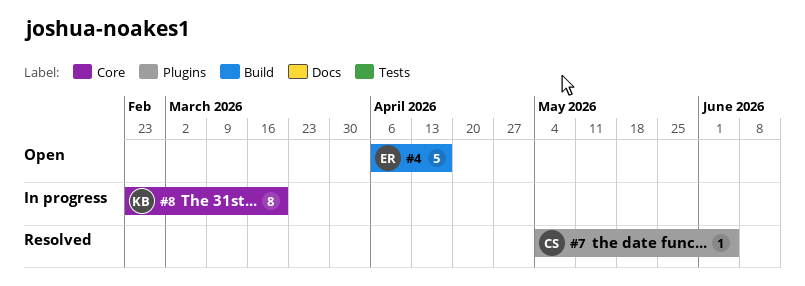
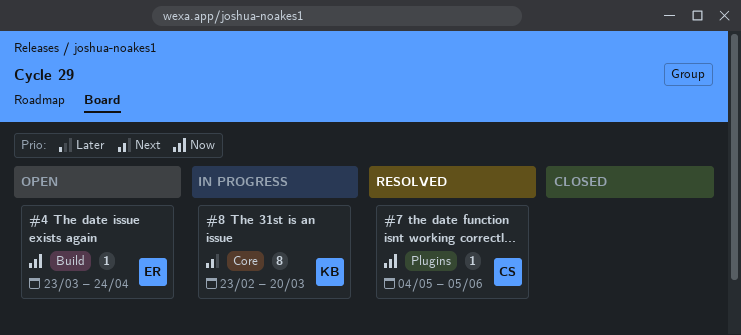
#4, estimate: 5 -> 1
#4, start: Apr 6 -> Mar 23
#4, due: Apr 17 -> Apr 24

